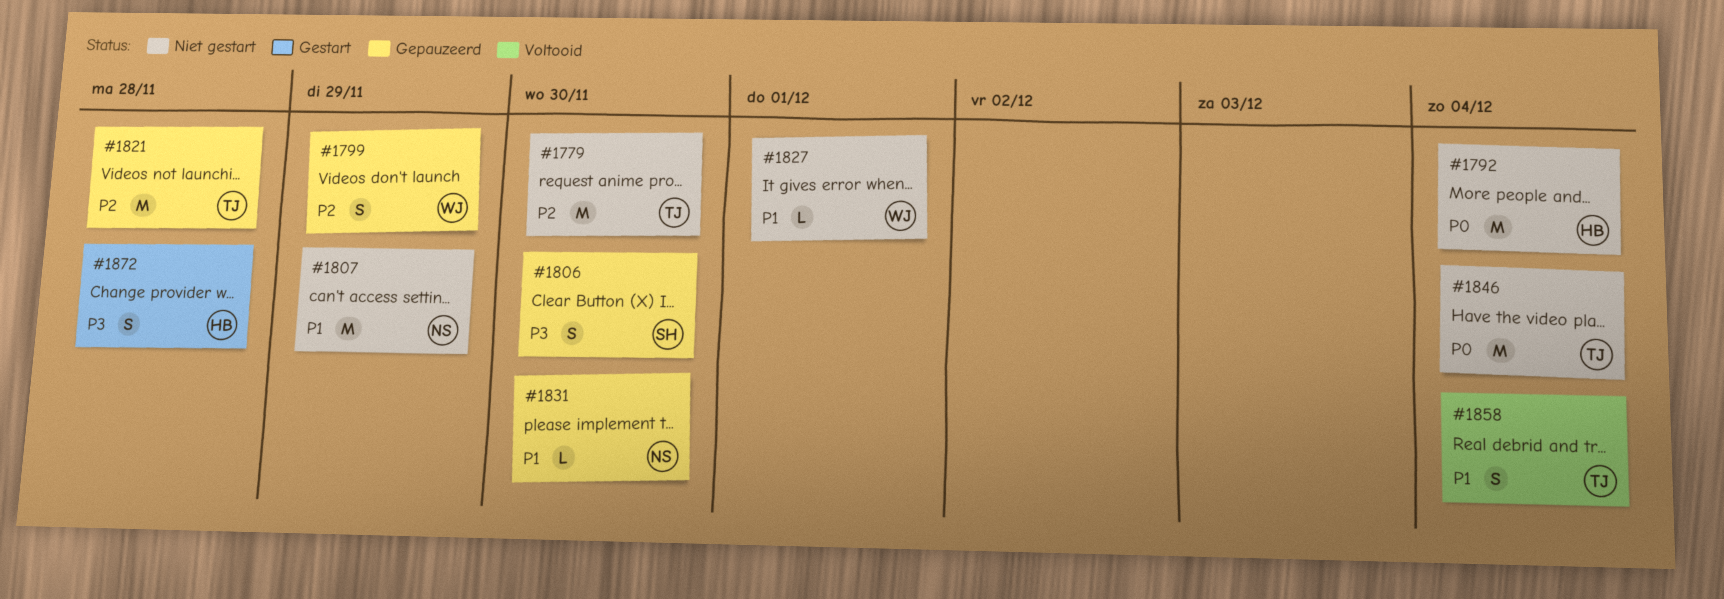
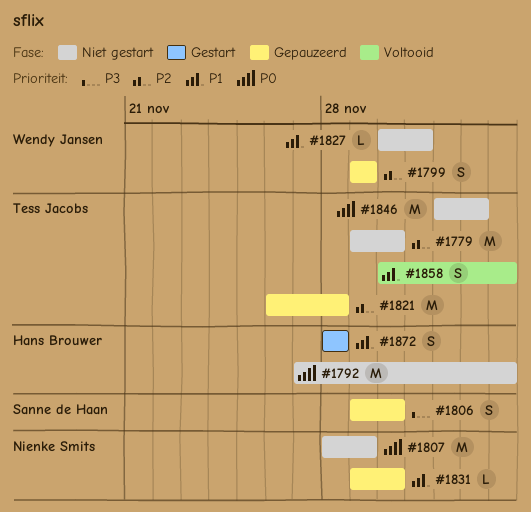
#1807, priority: P1 -> P0
#1846, due: Dec 4 -> Dec 3
#1872, priority: P3 -> P1

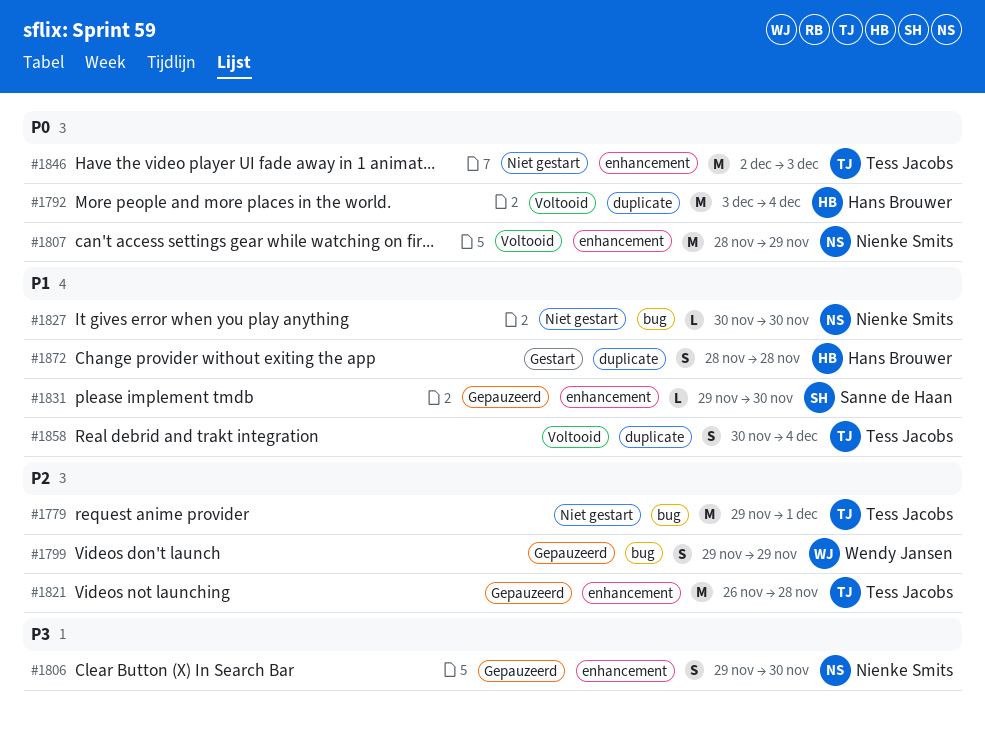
#1779, due: Nov 30 -> Dec 1
#1792, status: Niet gestart -> Voltooid
#1792, start: Nov 27 -> Dec 3
#1806, owner: Sanne de Haan -> Nienke Smits
#1807, status: Niet gestart -> Voltooid
#1827, owner: Wendy Jansen -> Nienke Smits
#1827, due: Dec 1 -> Nov 30
#1831, owner: Nienke Smits -> Sanne de Haan

